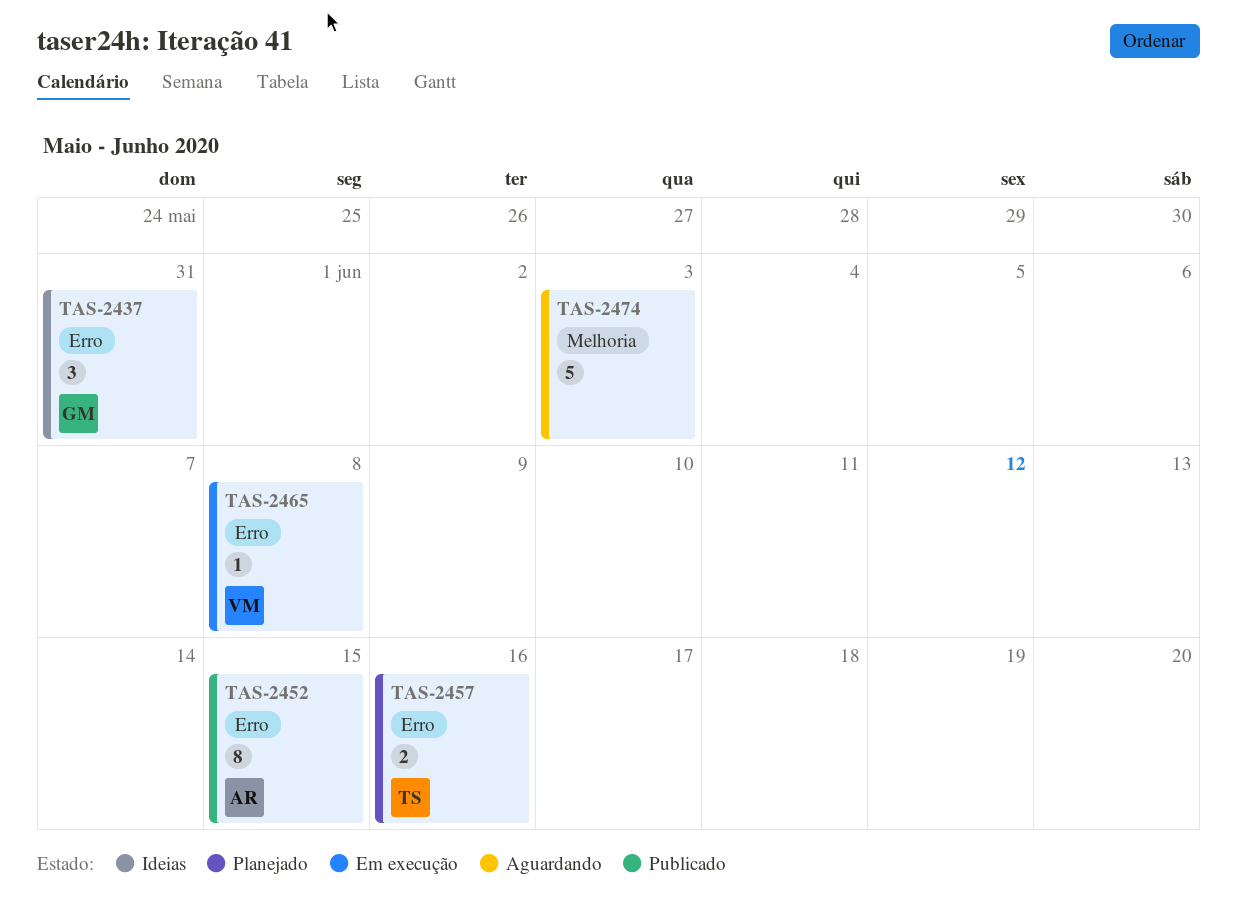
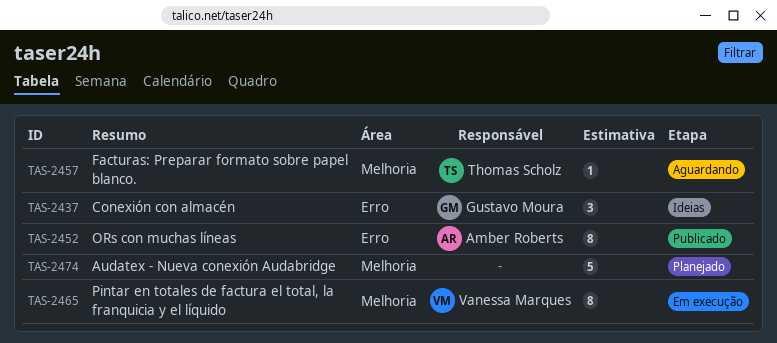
TAS-2457, status: Planejado -> Aguardando
TAS-2457, label: Erro -> Melhoria
TAS-2457, estimate: 2 -> 1
TAS-2465, label: Erro -> Melhoria
TAS-2465, estimate: 1 -> 8
TAS-2474, status: Aguardando -> Planejado

